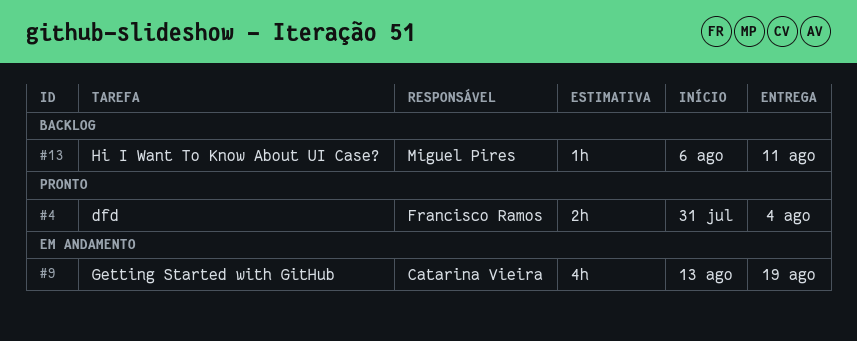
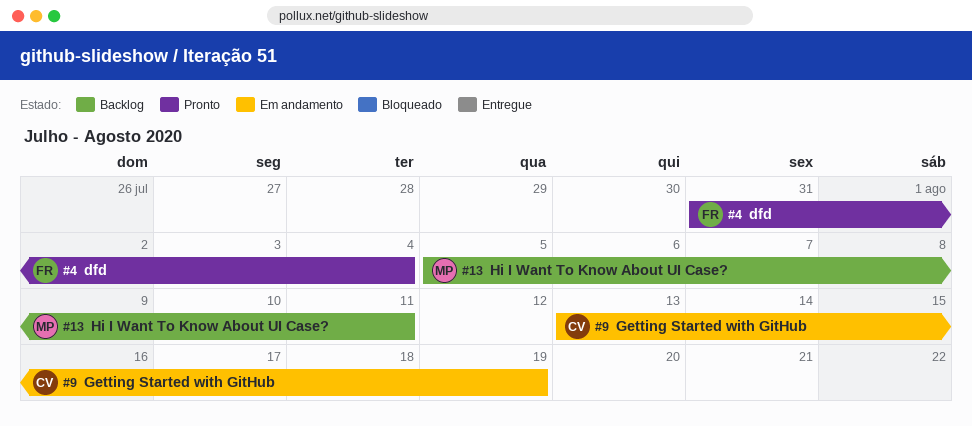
#13, start: Aug 6 -> Aug 5

